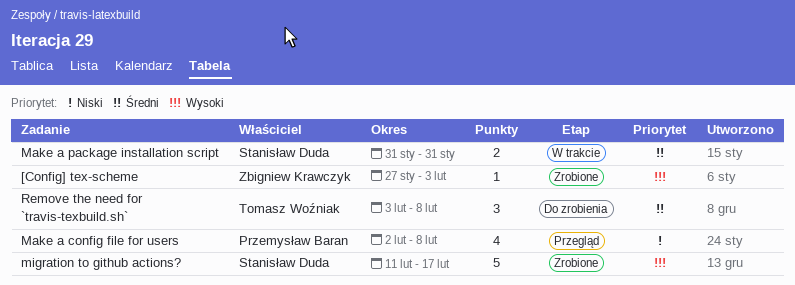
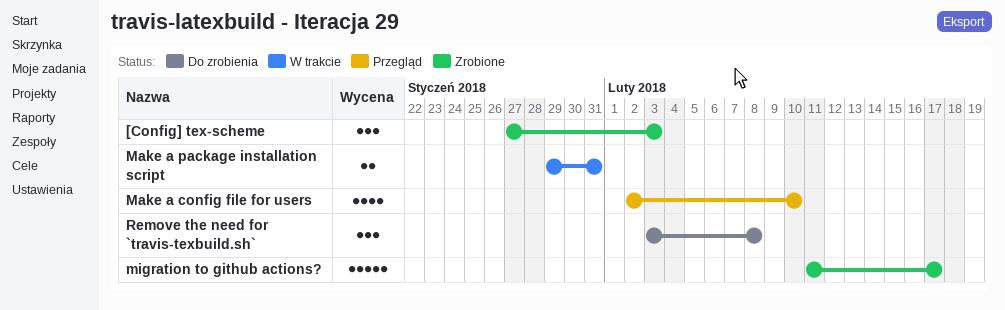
[Config] tex-scheme, estimate: 1 -> 3
Make a config file for users, due: Feb 8 -> Feb 10
Make a package installation script, start: Jan 31 -> Jan 29

